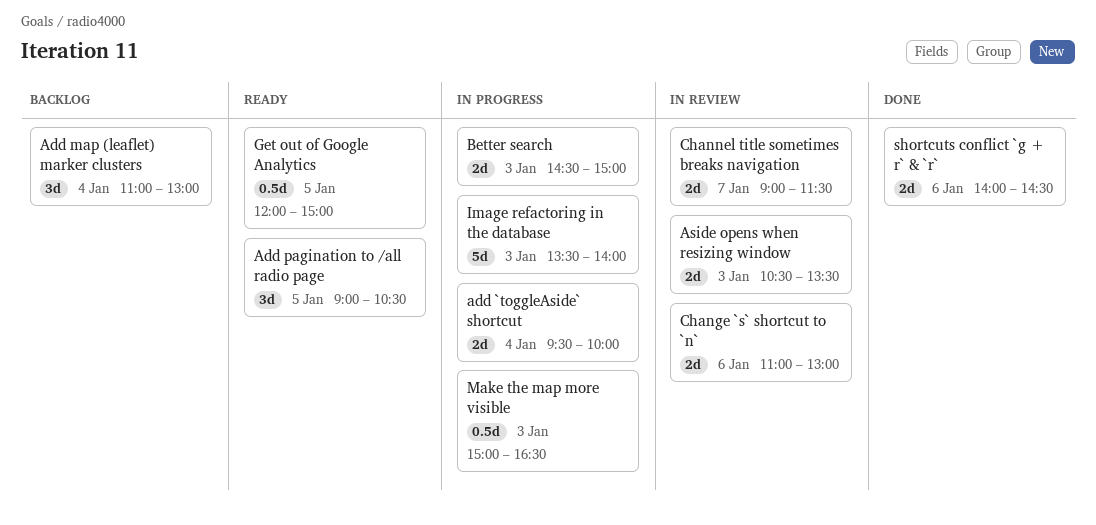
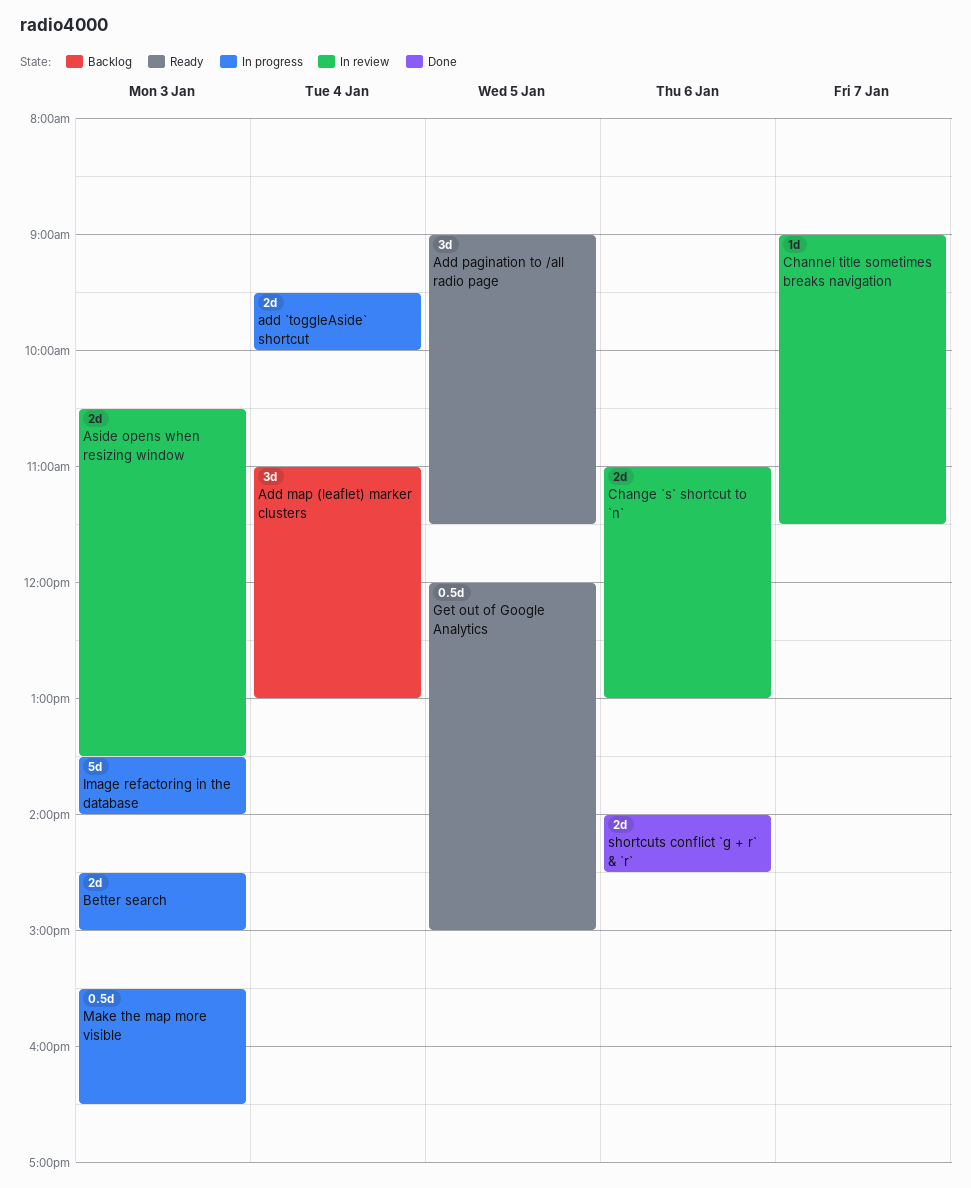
Add pagination to /all radio page, ends: 10:30 -> 11:30
Channel title sometimes breaks navigation, estimate: 2d -> 1d
Make the map more visible, begins: 15:00 -> 15:30

